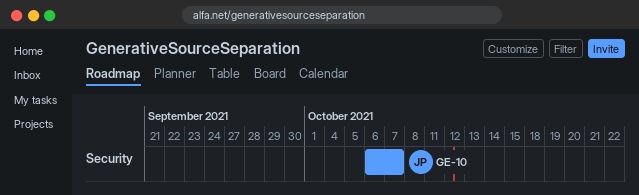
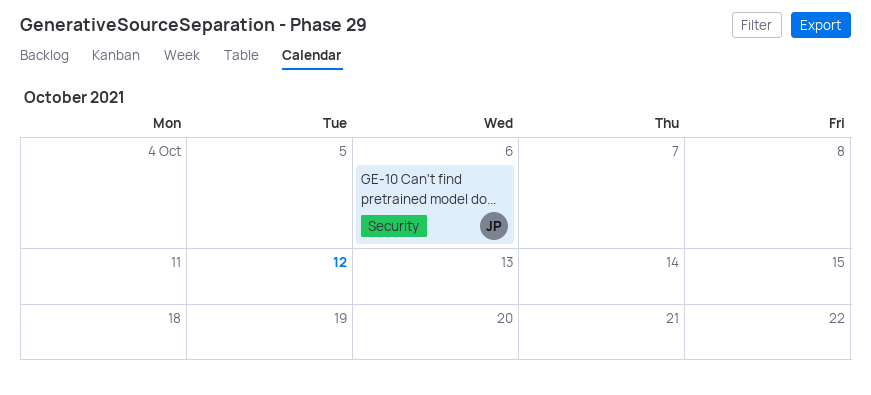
GE-10, due: Oct 7 -> Oct 6

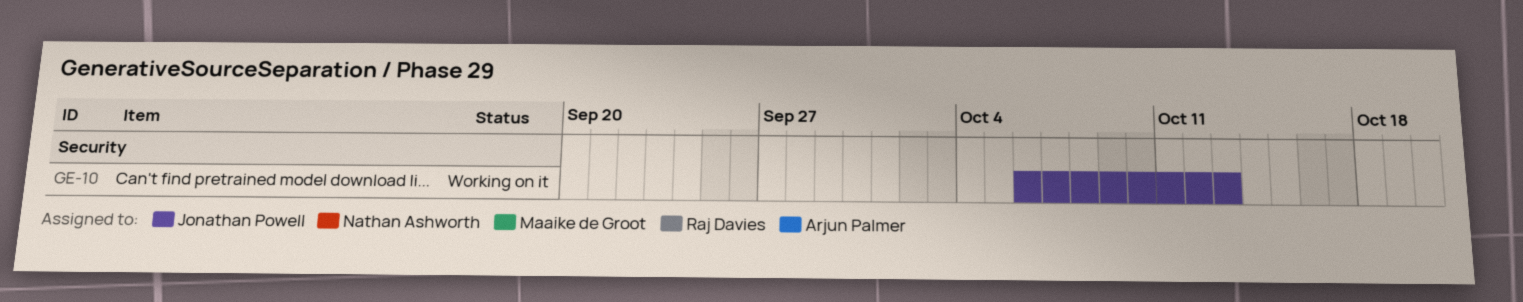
GE-10, due: Oct 6 -> Oct 13

